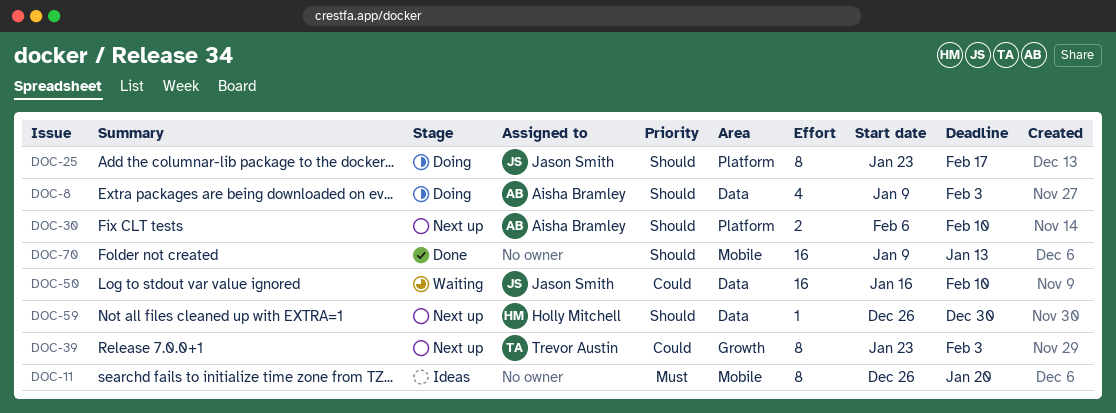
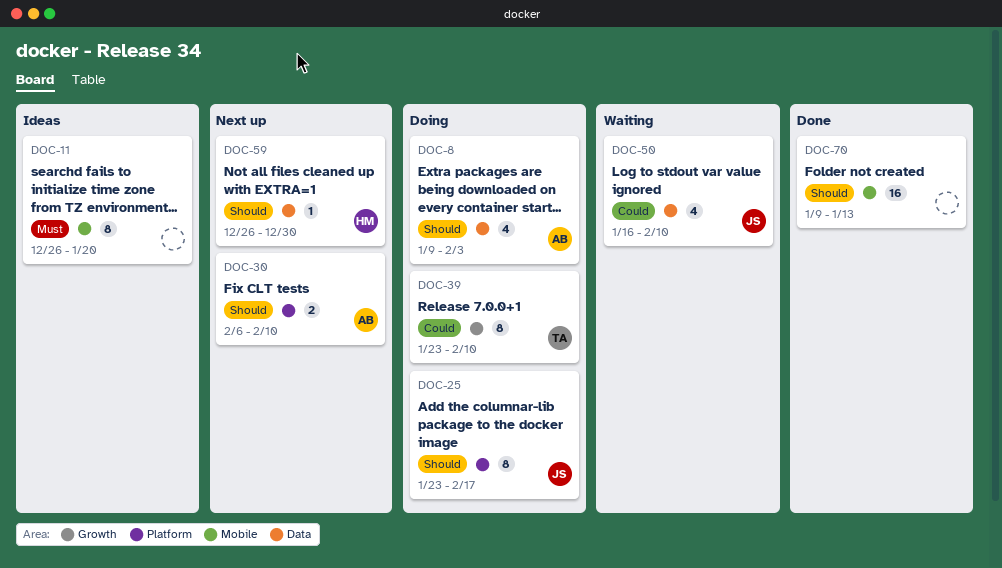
DOC-39, status: Next up -> Doing
DOC-39, due: Feb 3 -> Feb 10
DOC-50, estimate: 16 -> 4

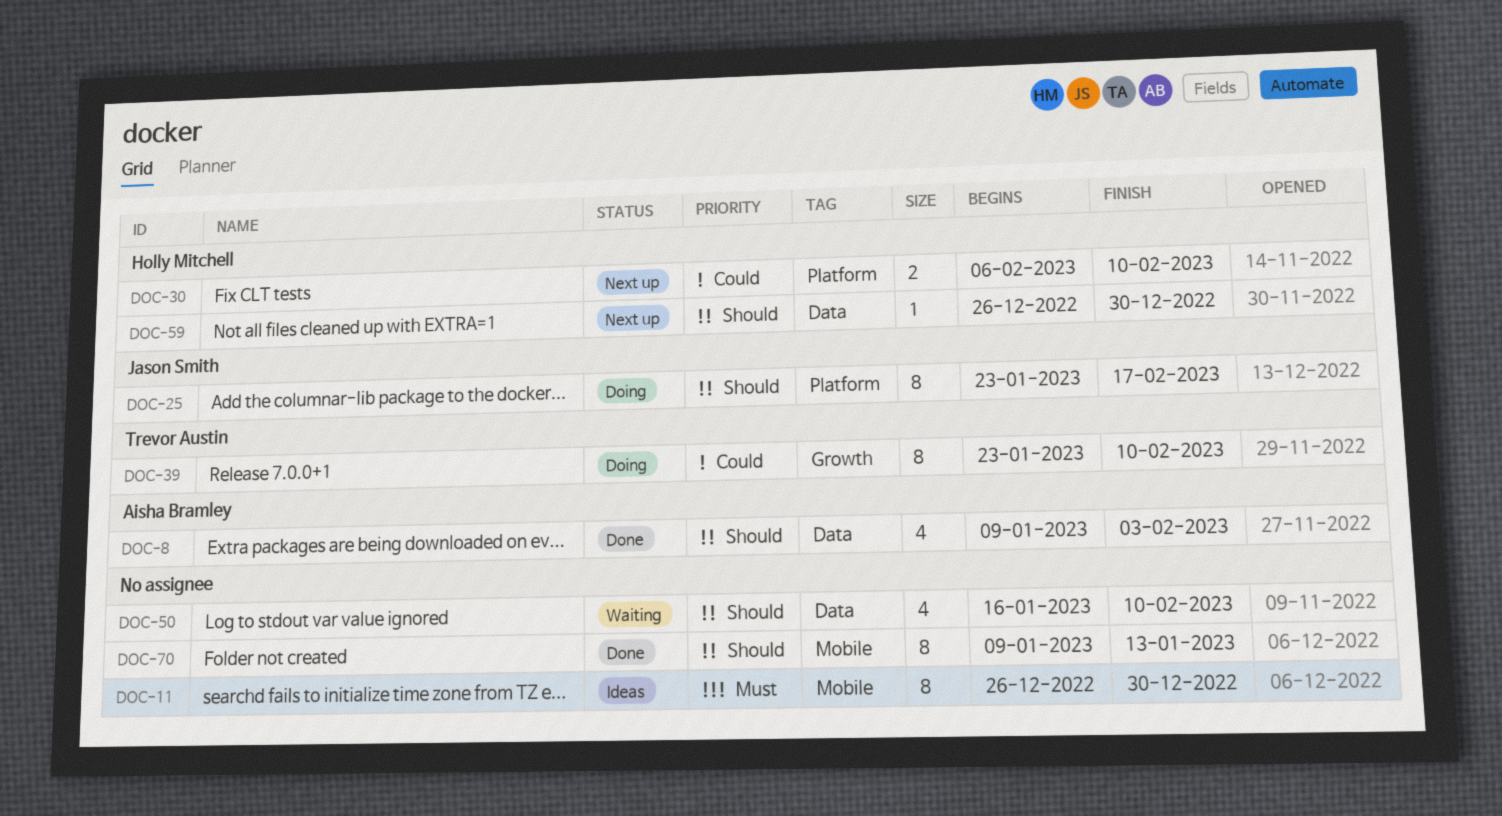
DOC-8, status: Doing -> Done
DOC-11, due: Jan 20 -> Dec 30
DOC-30, owner: Aisha Bramley -> Holly Mitchell
DOC-30, priority: Should -> Could
DOC-50, owner: Jason Smith -> none
DOC-50, priority: Could -> Should
DOC-70, estimate: 16 -> 8

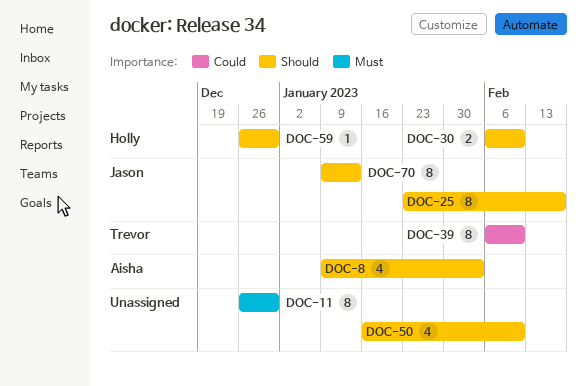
DOC-30, priority: Could -> Should
DOC-39, start: Jan 23 -> Feb 6
DOC-70, owner: none -> Jason Smith

